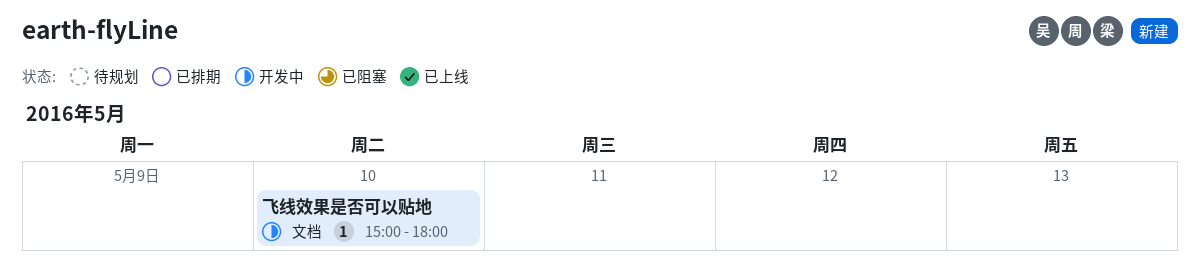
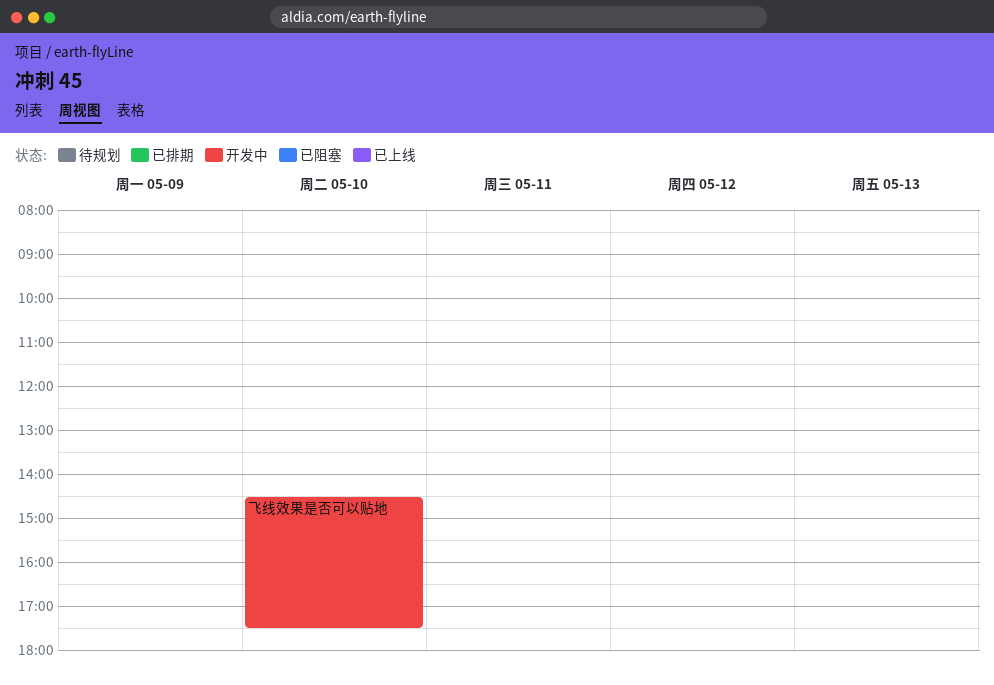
飞线效果是否可以贴地, begins: 15:00 -> 14:30
飞线效果是否可以贴地, ends: 18:00 -> 17:30

